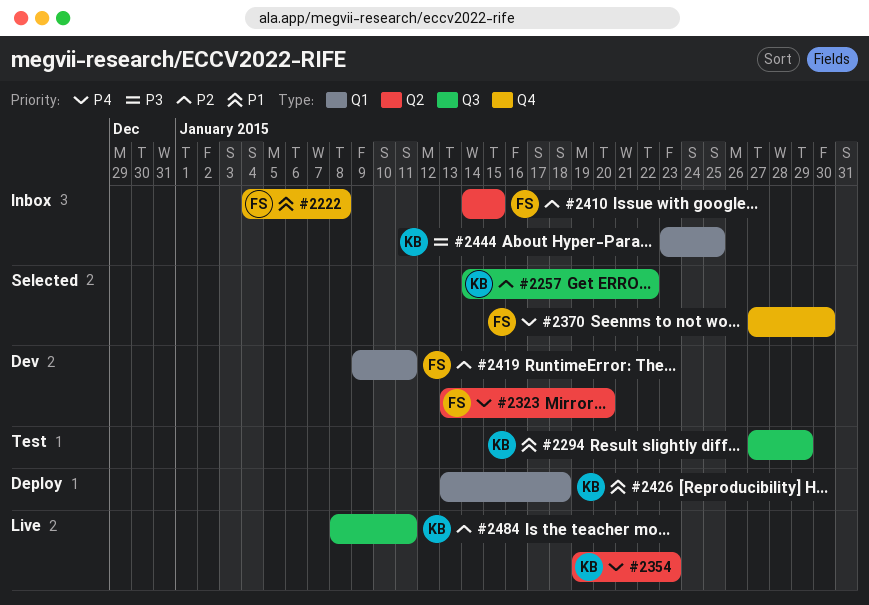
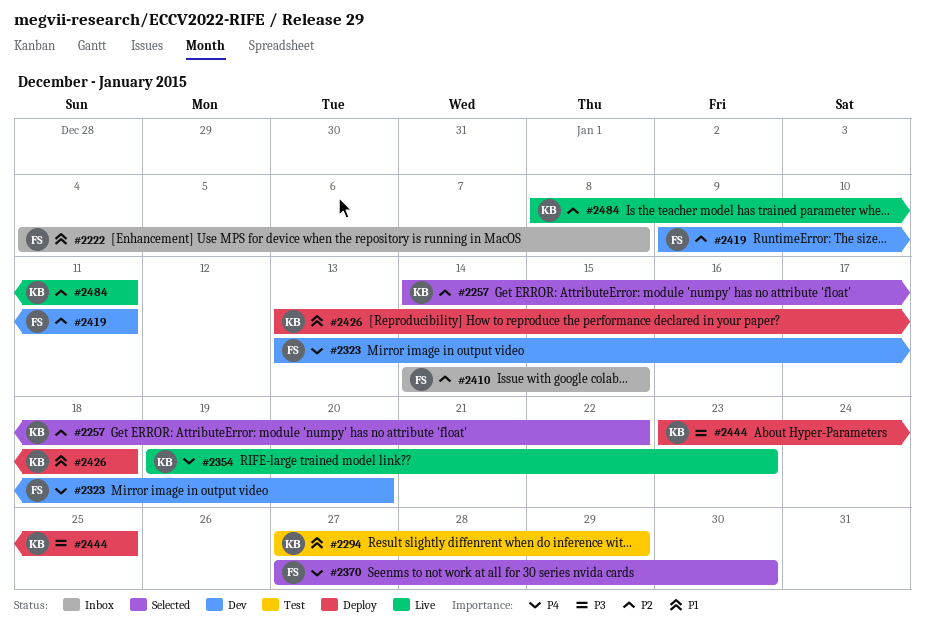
#2444, status: Inbox -> Deploy

